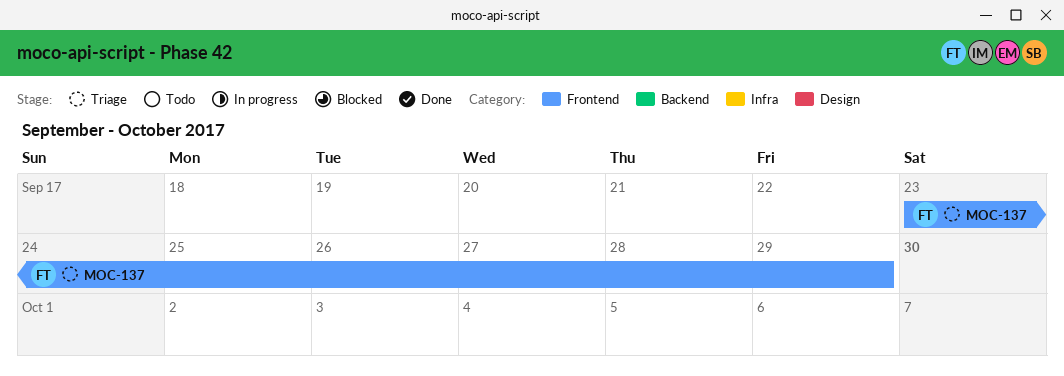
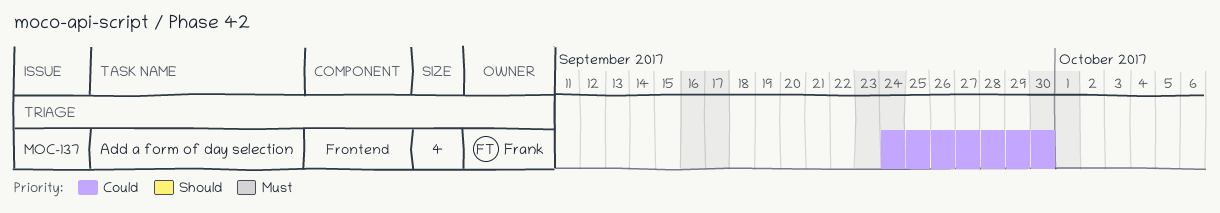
MOC-137, start: Sep 23 -> Sep 24
MOC-137, due: Sep 29 -> Sep 30

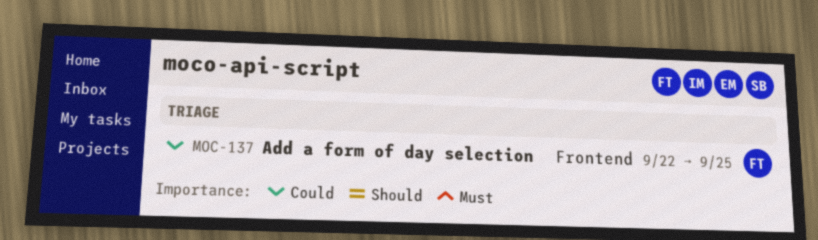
MOC-137, start: Sep 24 -> Sep 22
MOC-137, due: Sep 30 -> Sep 25

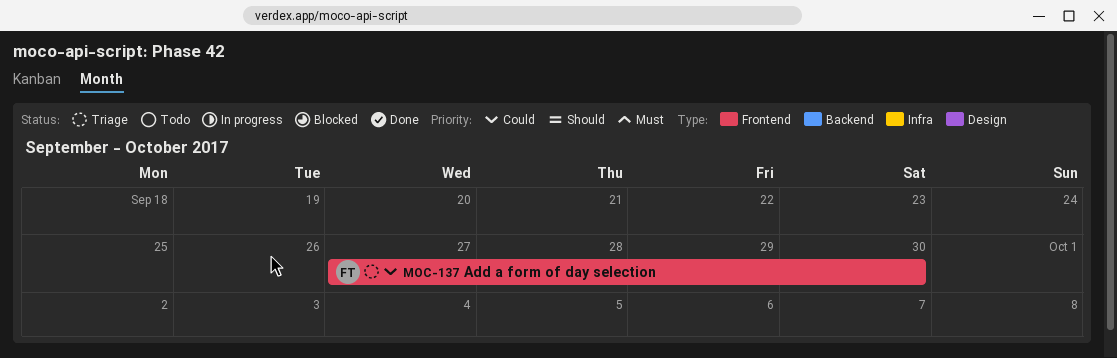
MOC-137, start: Sep 22 -> Sep 27
MOC-137, due: Sep 25 -> Sep 30

